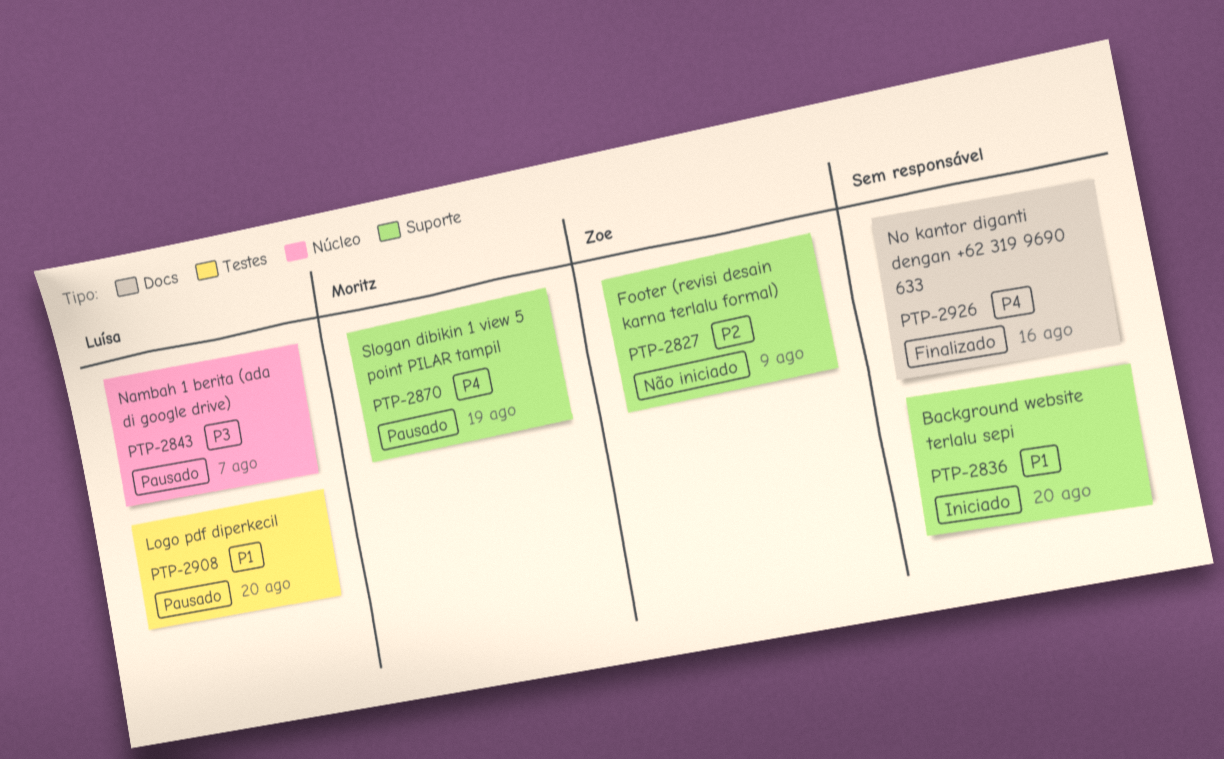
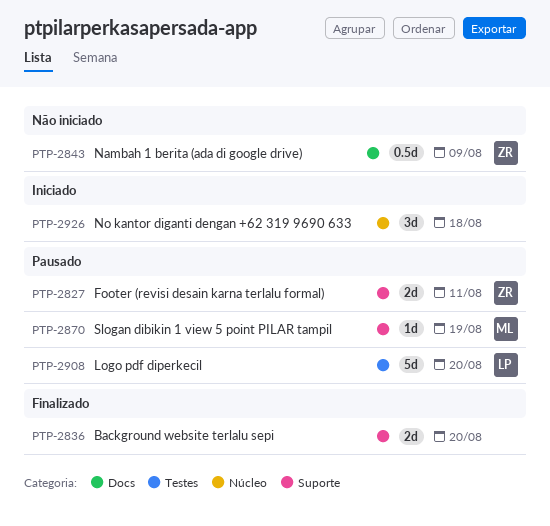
PTP-2827, status: Não iniciado -> Pausado
PTP-2827, due: Aug 9 -> Aug 11
PTP-2836, status: Iniciado -> Finalizado
PTP-2843, status: Pausado -> Não iniciado
PTP-2843, owner: Luísa -> Zoe
PTP-2843, label: Núcleo -> Docs
PTP-2843, due: Aug 7 -> Aug 9
PTP-2926, status: Finalizado -> Iniciado
PTP-2926, label: Docs -> Núcleo
PTP-2926, due: Aug 16 -> Aug 18

